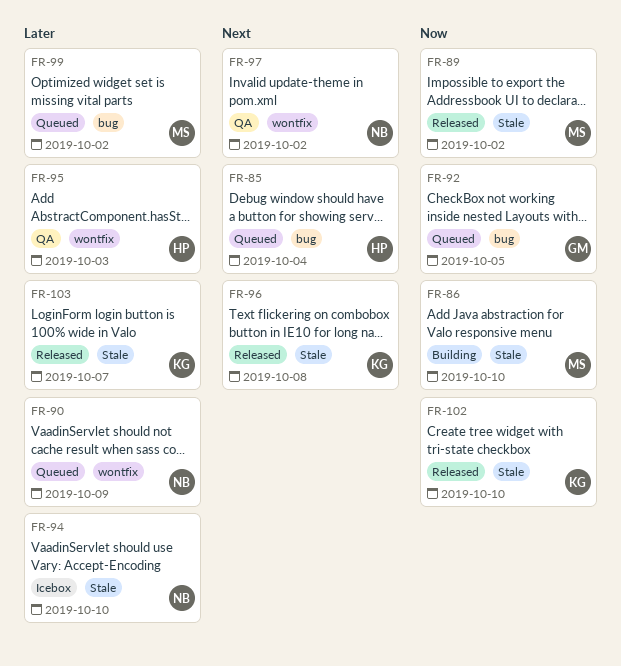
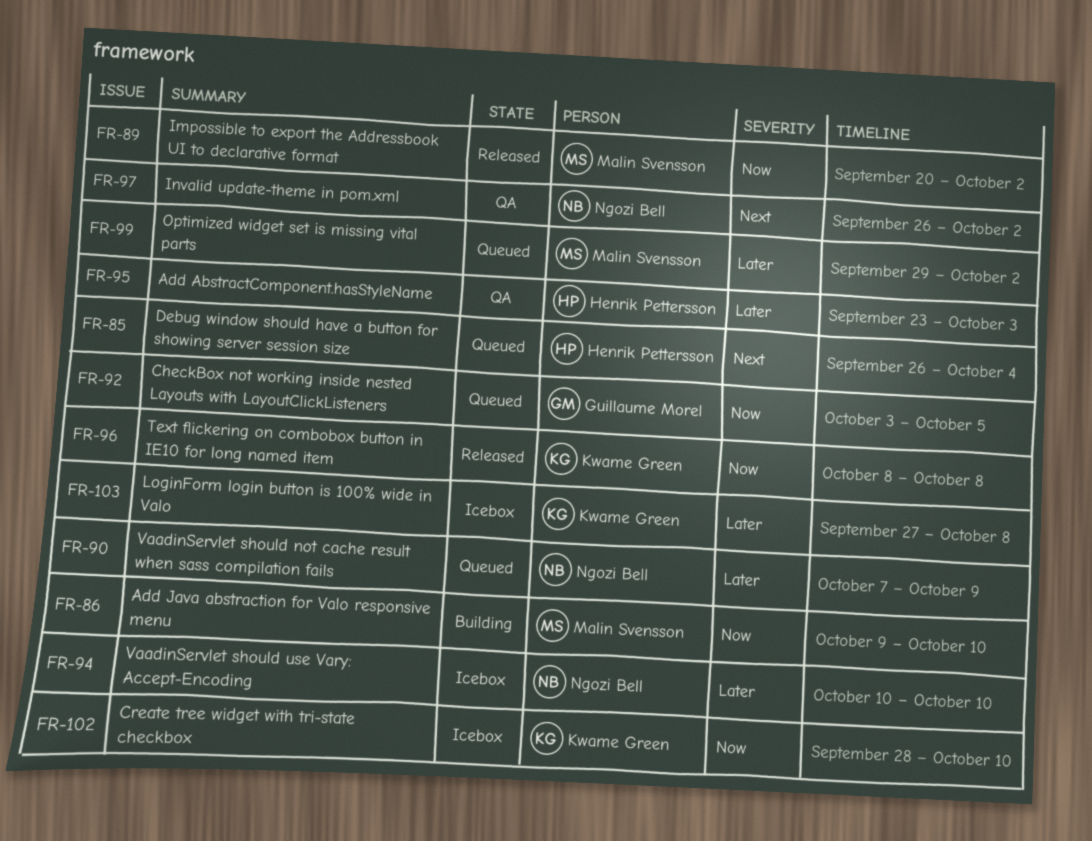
FR-96, priority: Next -> Now
FR-102, status: Released -> Icebox
FR-103, status: Released -> Icebox
FR-103, due: Oct 7 -> Oct 8

